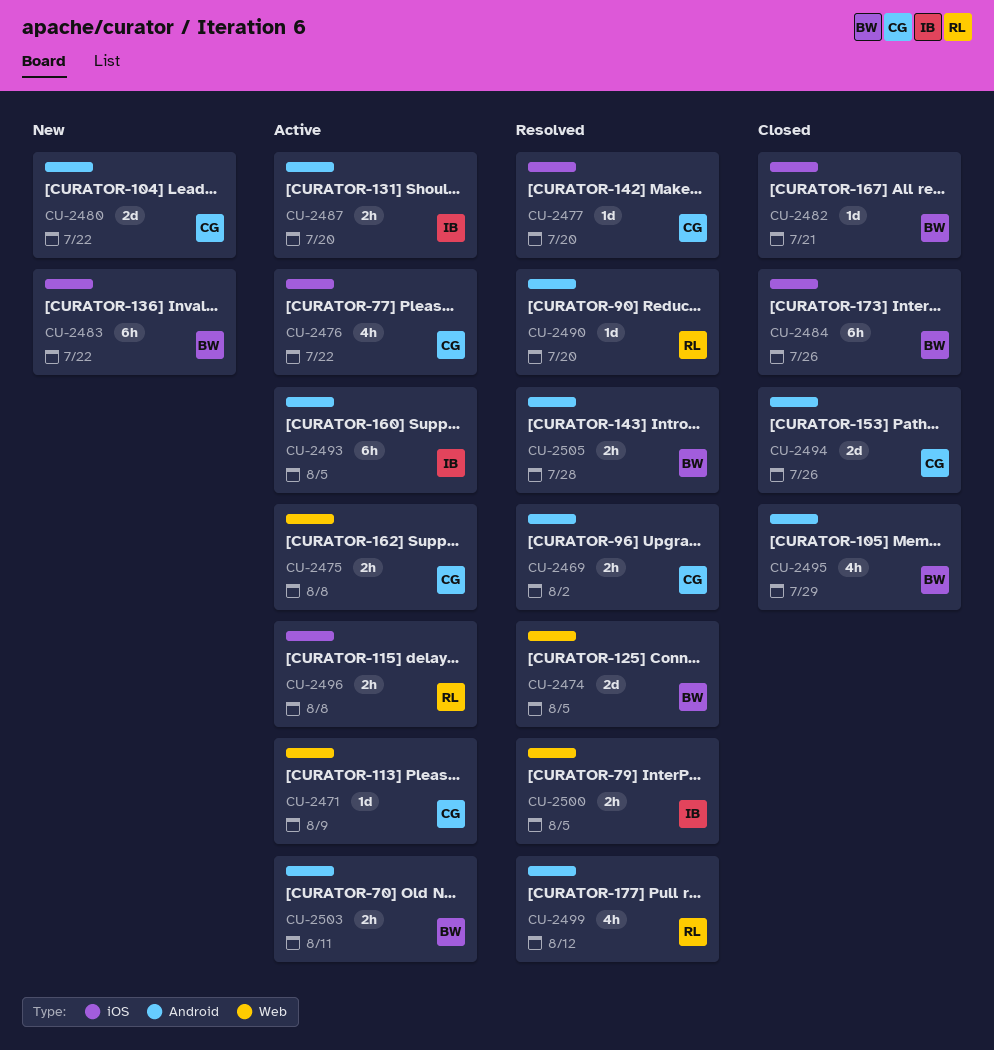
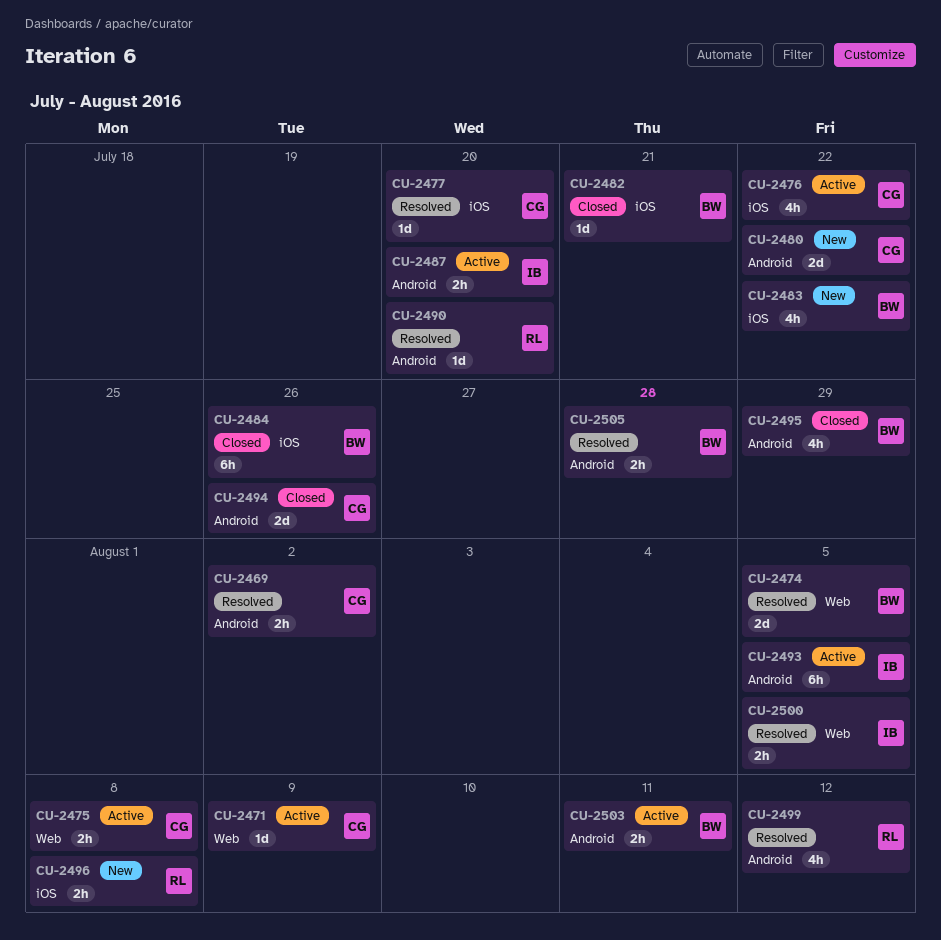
CU-2483, estimate: 6h -> 4h
CU-2496, status: Active -> New

